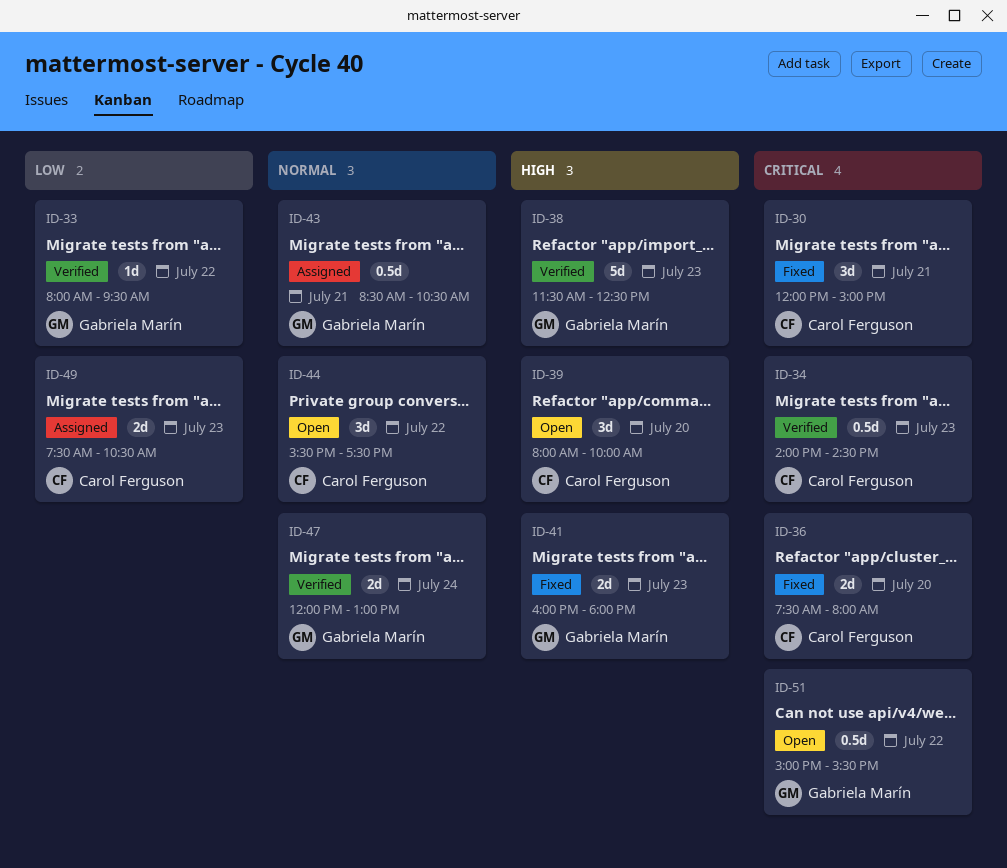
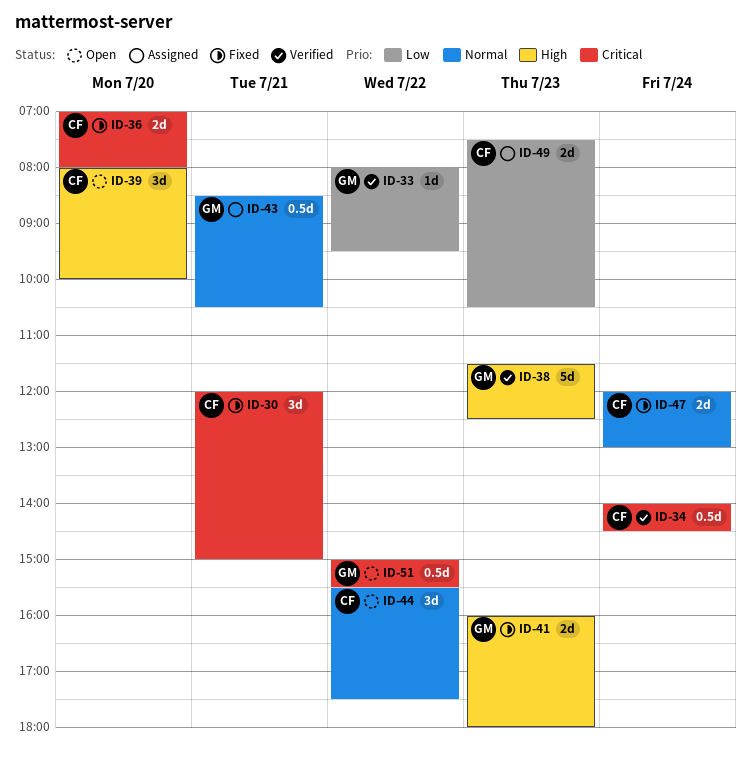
ID-34, day: Jul 23 -> Jul 24
ID-36, begins: 07:30 -> 07:00
ID-47, status: Verified -> Fixed
ID-47, owner: Gabriela Marín -> Carol Ferguson

